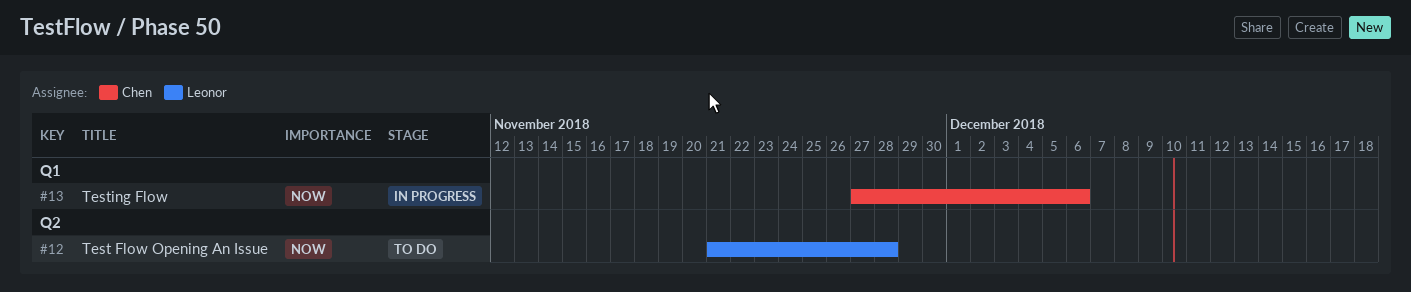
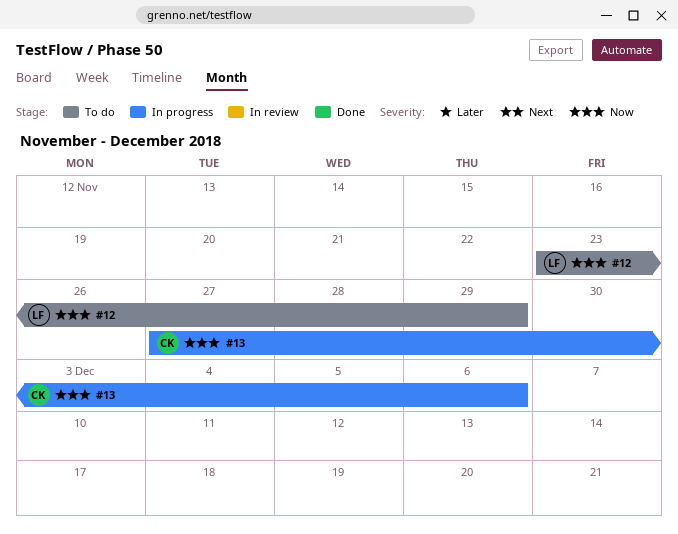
#12, start: Nov 21 -> Nov 23
#12, due: Nov 28 -> Nov 29

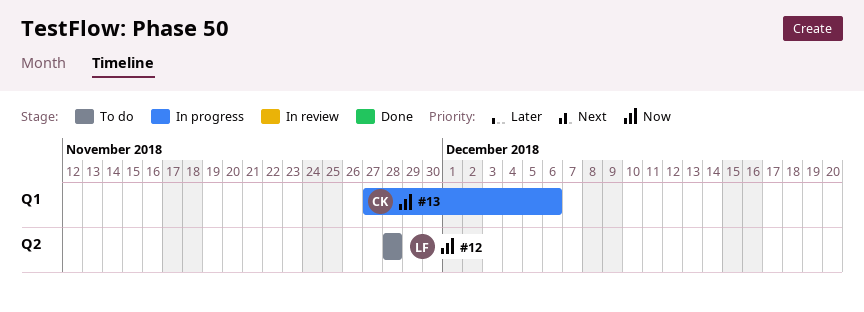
#12, start: Nov 23 -> Nov 28
#12, due: Nov 29 -> Nov 28

